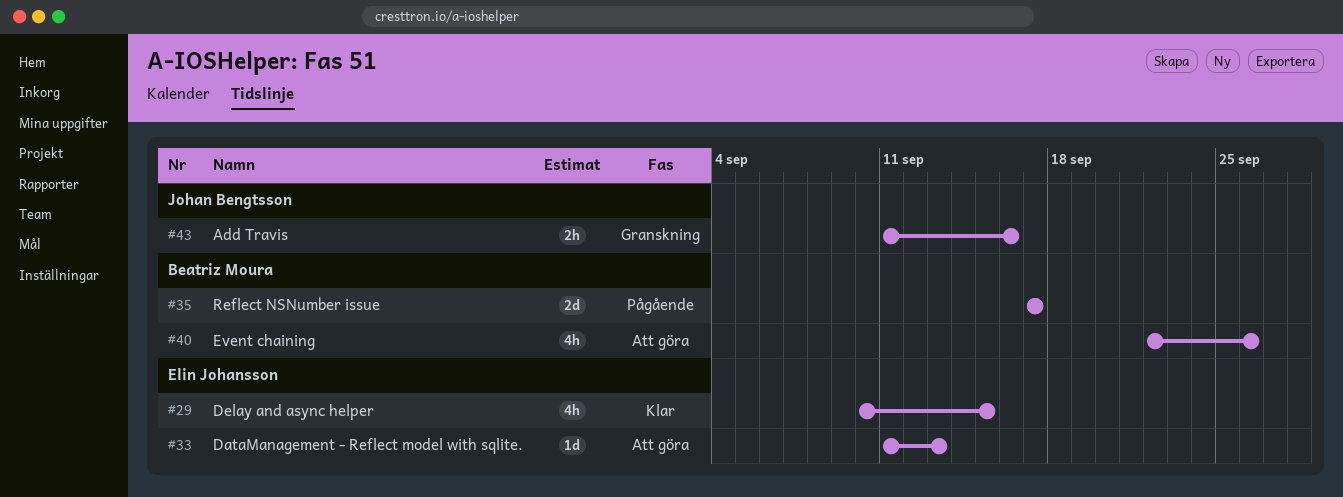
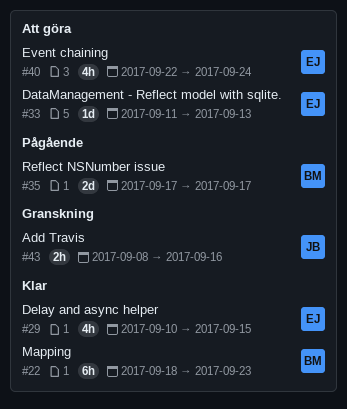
#22: none -> present
#40, owner: Beatriz Moura -> Elin Johansson
#40, due: Sep 26 -> Sep 24
#43, start: Sep 11 -> Sep 8

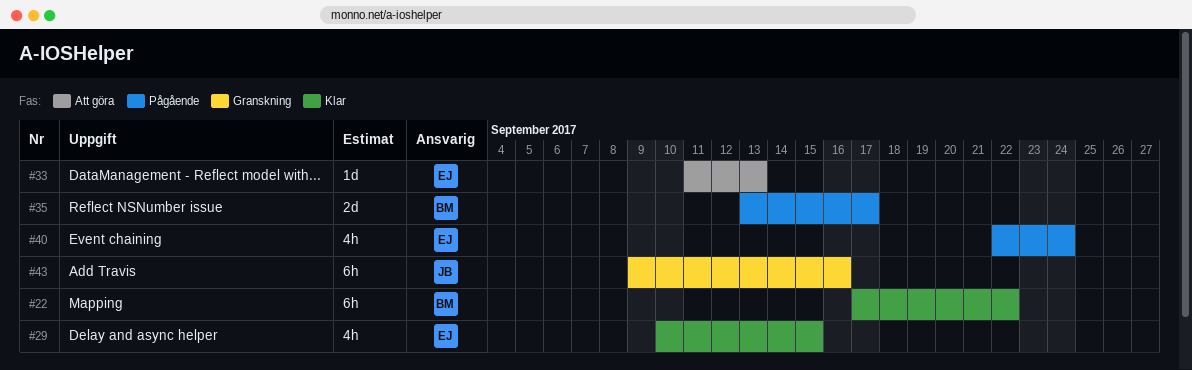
#22, start: Sep 18 -> Sep 17
#22, due: Sep 23 -> Sep 22
#35, start: Sep 17 -> Sep 13
#40, status: Att göra -> Pågående
#43, estimate: 2h -> 6h
#43, start: Sep 8 -> Sep 9

